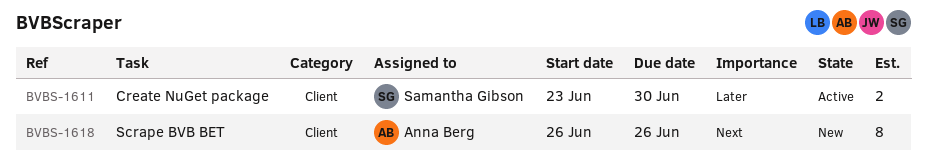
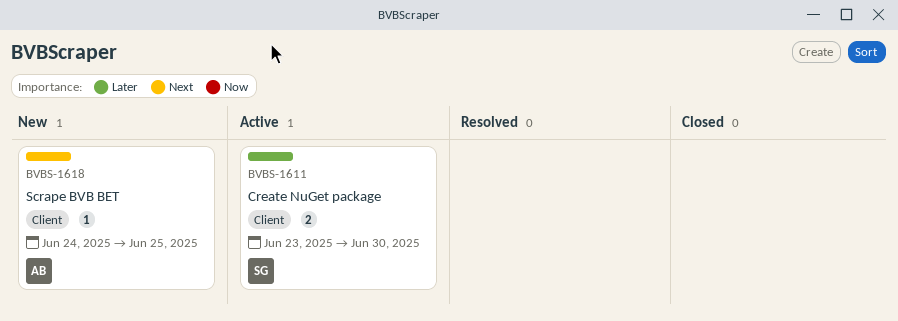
BVBS-1618, estimate: 8 -> 1
BVBS-1618, start: Jun 26 -> Jun 24
BVBS-1618, due: Jun 26 -> Jun 25

